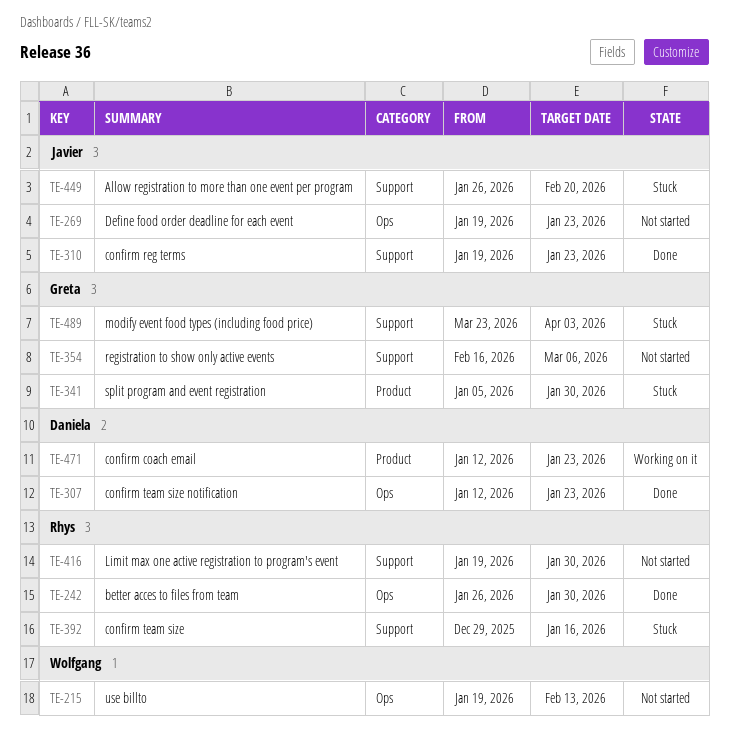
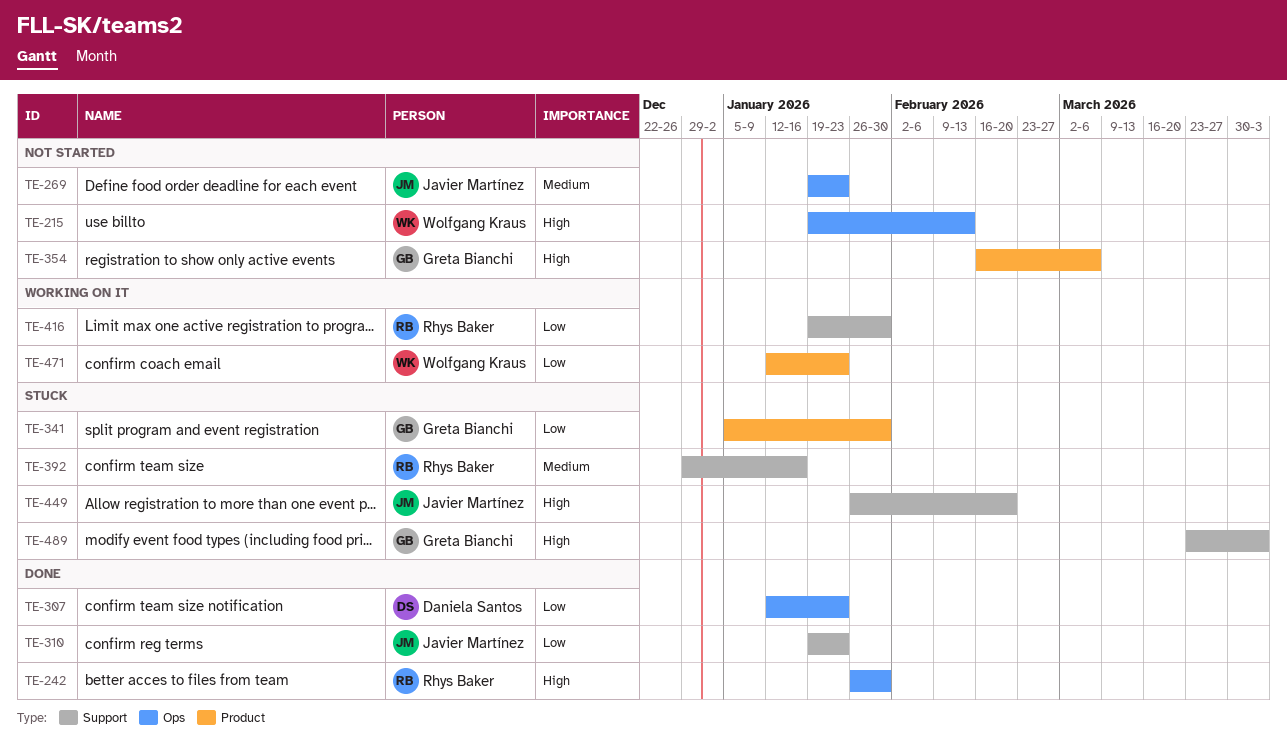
TE-354, label: Support -> Product
TE-416, status: Not started -> Working on it
TE-471, owner: Daniela Santos -> Wolfgang Kraus

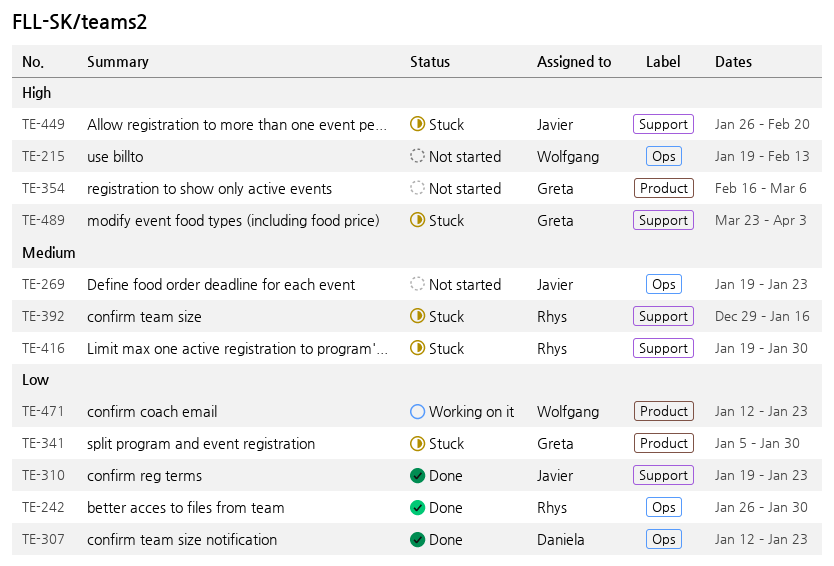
TE-242, priority: High -> Low
TE-416, status: Working on it -> Stuck
TE-416, priority: Low -> Medium

